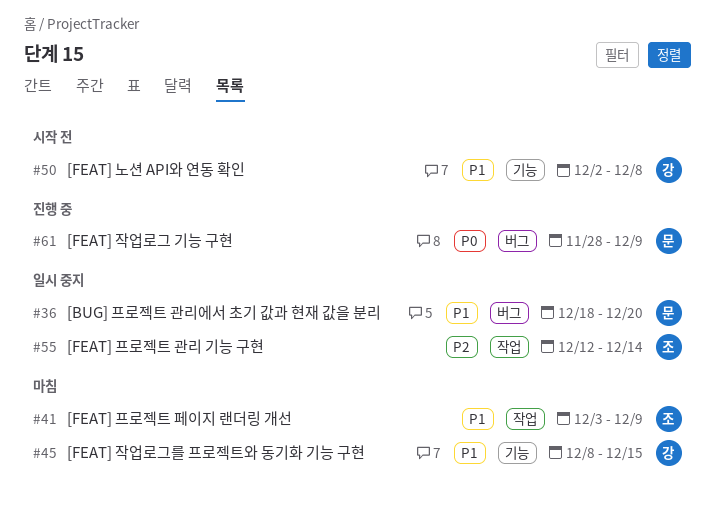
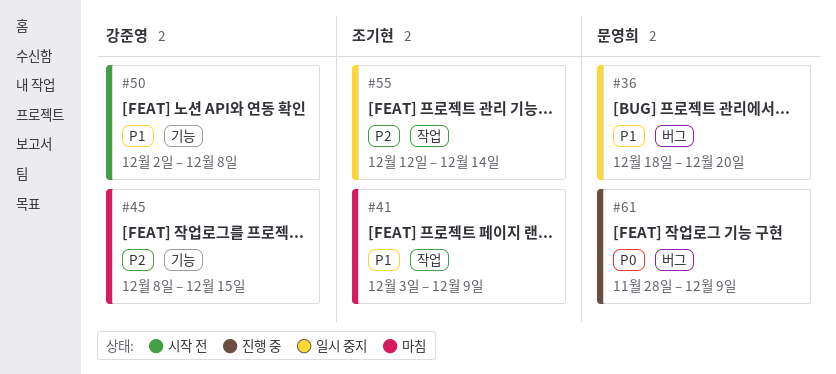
#45, priority: P1 -> P2

